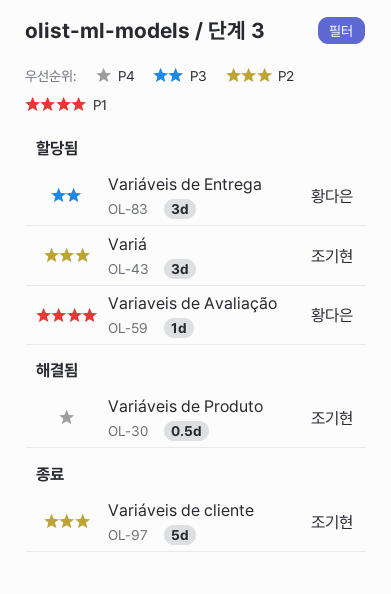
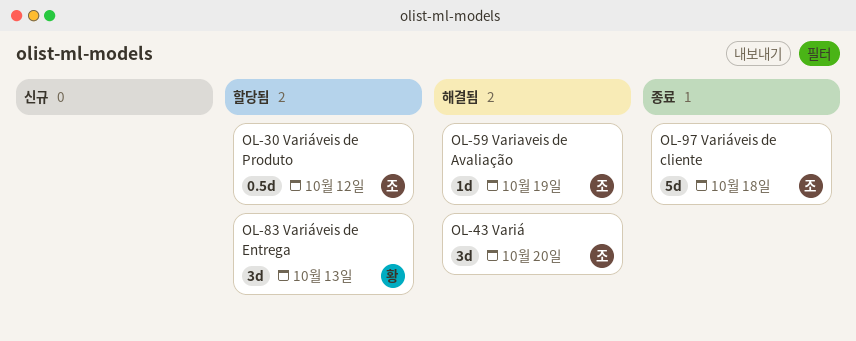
OL-30, status: 해결됨 -> 할당됨
OL-43, status: 할당됨 -> 해결됨
OL-59, status: 할당됨 -> 해결됨
OL-59, owner: 황다은 -> 조기현

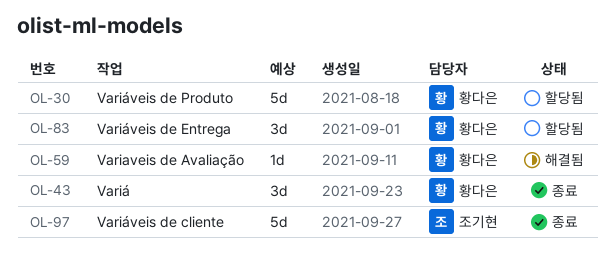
OL-30, owner: 조기현 -> 황다은
OL-30, estimate: 0.5d -> 5d
OL-43, status: 해결됨 -> 종료
OL-43, owner: 조기현 -> 황다은
OL-59, owner: 조기현 -> 황다은

